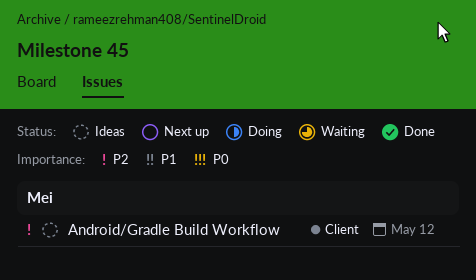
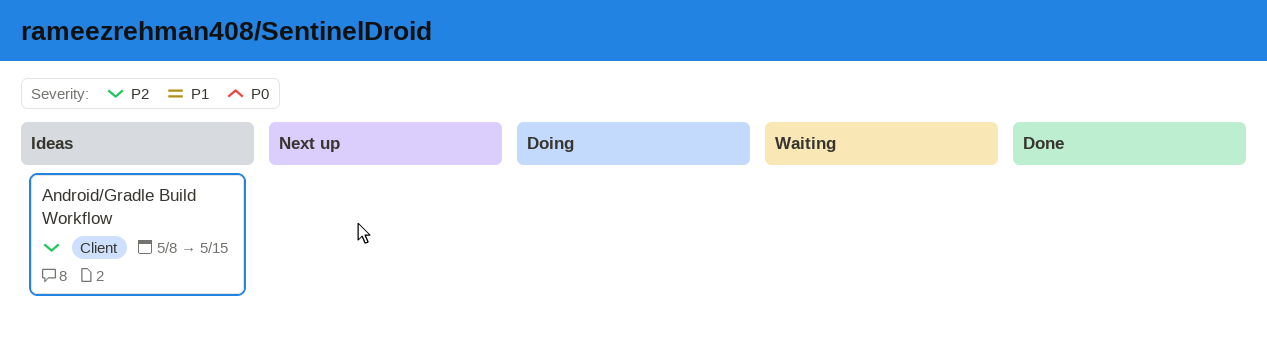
Android/Gradle Build Workflow, due: May 12 -> May 15

